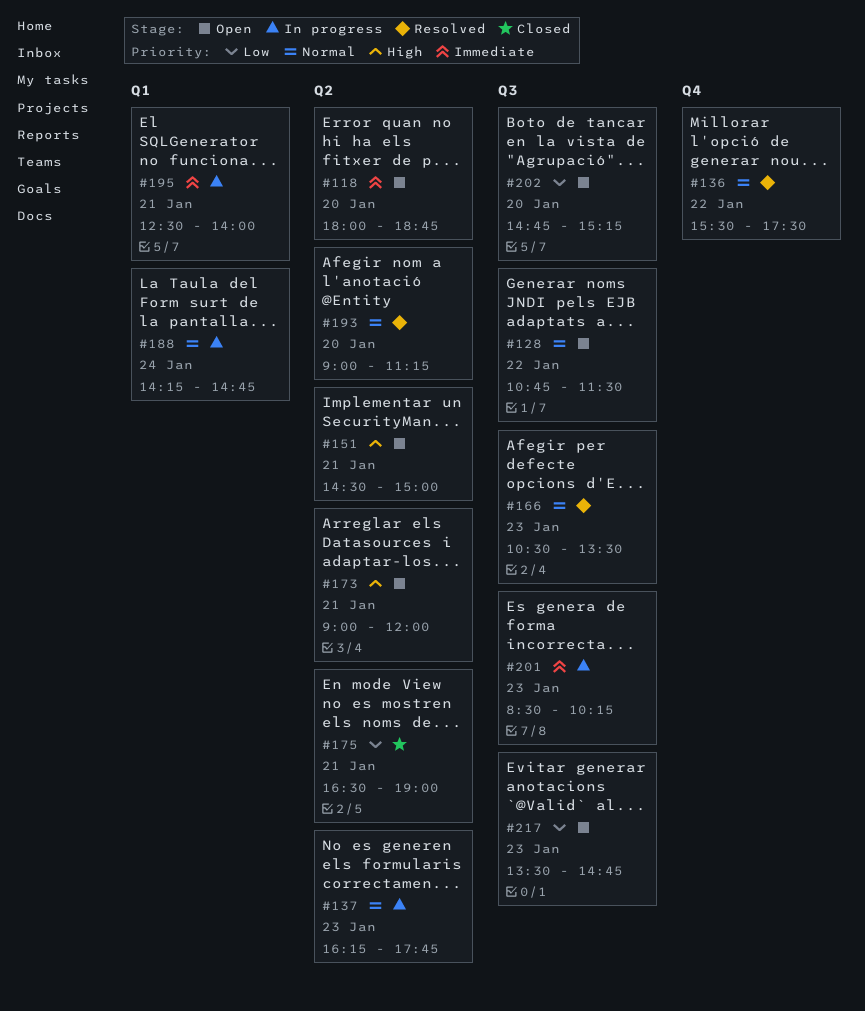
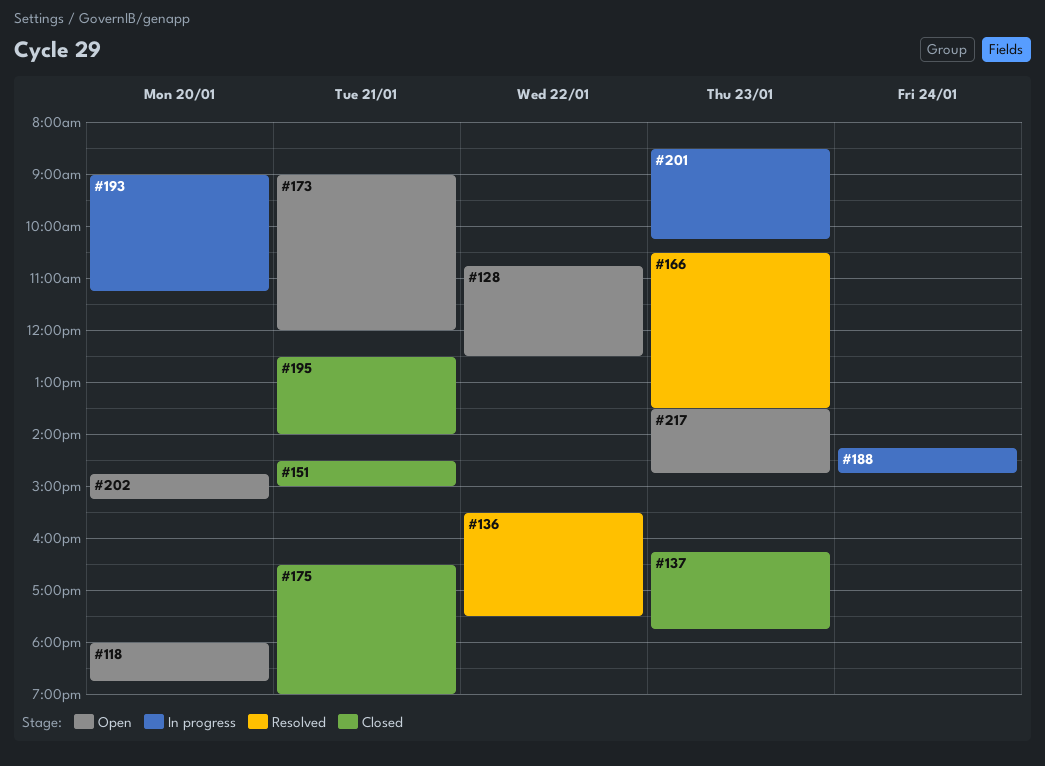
#128, ends: 11:30 -> 12:30
#137, status: In progress -> Closed
#151, status: Open -> Closed
#193, status: Resolved -> In progress
#195, status: In progress -> Closed

